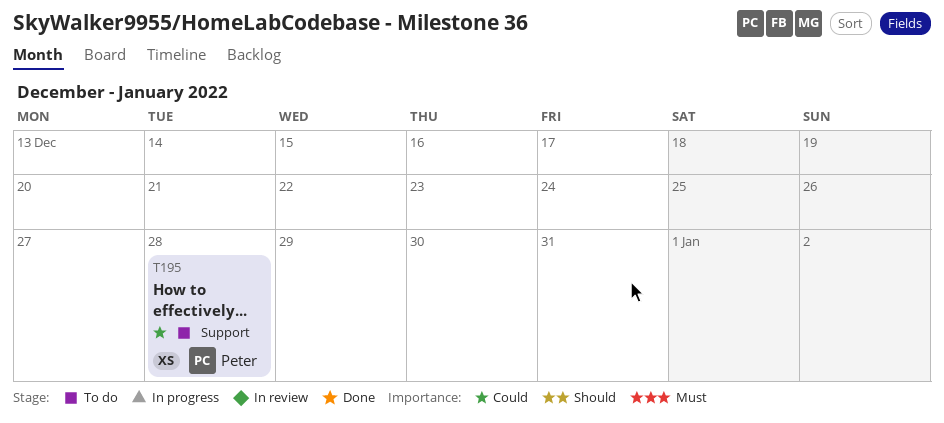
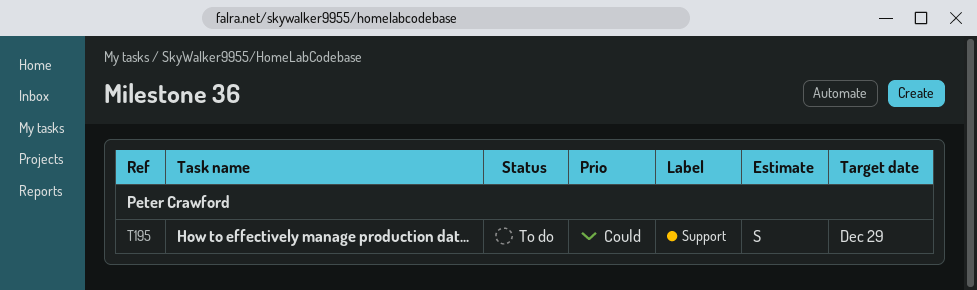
T195, estimate: XS -> S
T195, due: Dec 28 -> Dec 29

